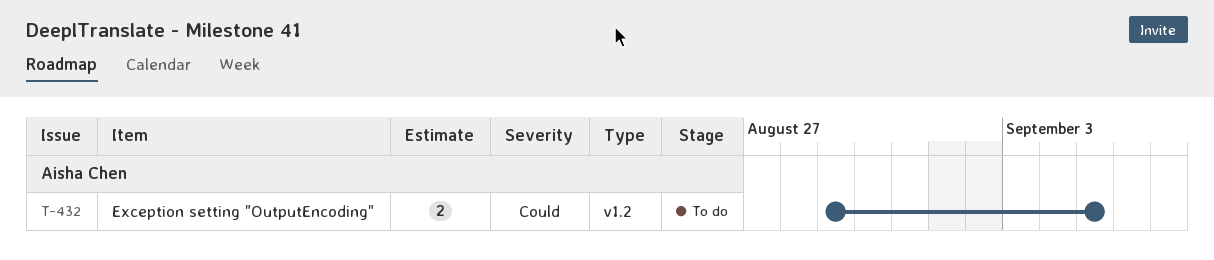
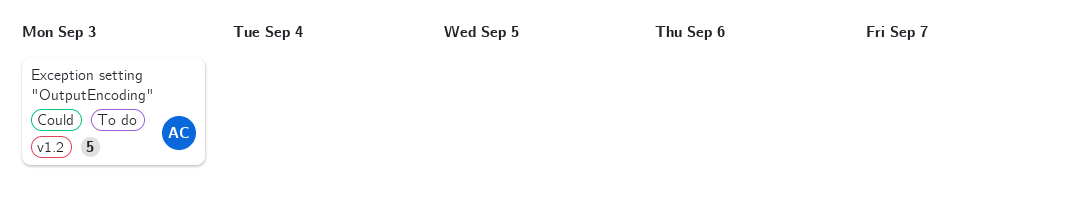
Exception setting "OutputEncoding", estimate: 2 -> 5
Exception setting "OutputEncoding", due: Sep 5 -> Sep 3

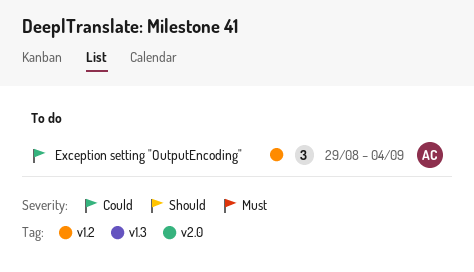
Exception setting "OutputEncoding", estimate: 5 -> 3
Exception setting "OutputEncoding", due: Sep 3 -> Sep 4

